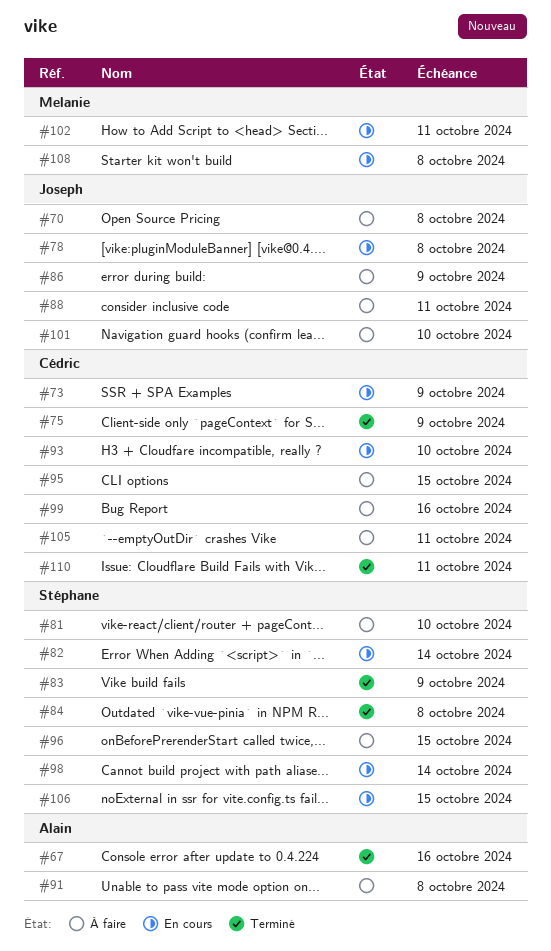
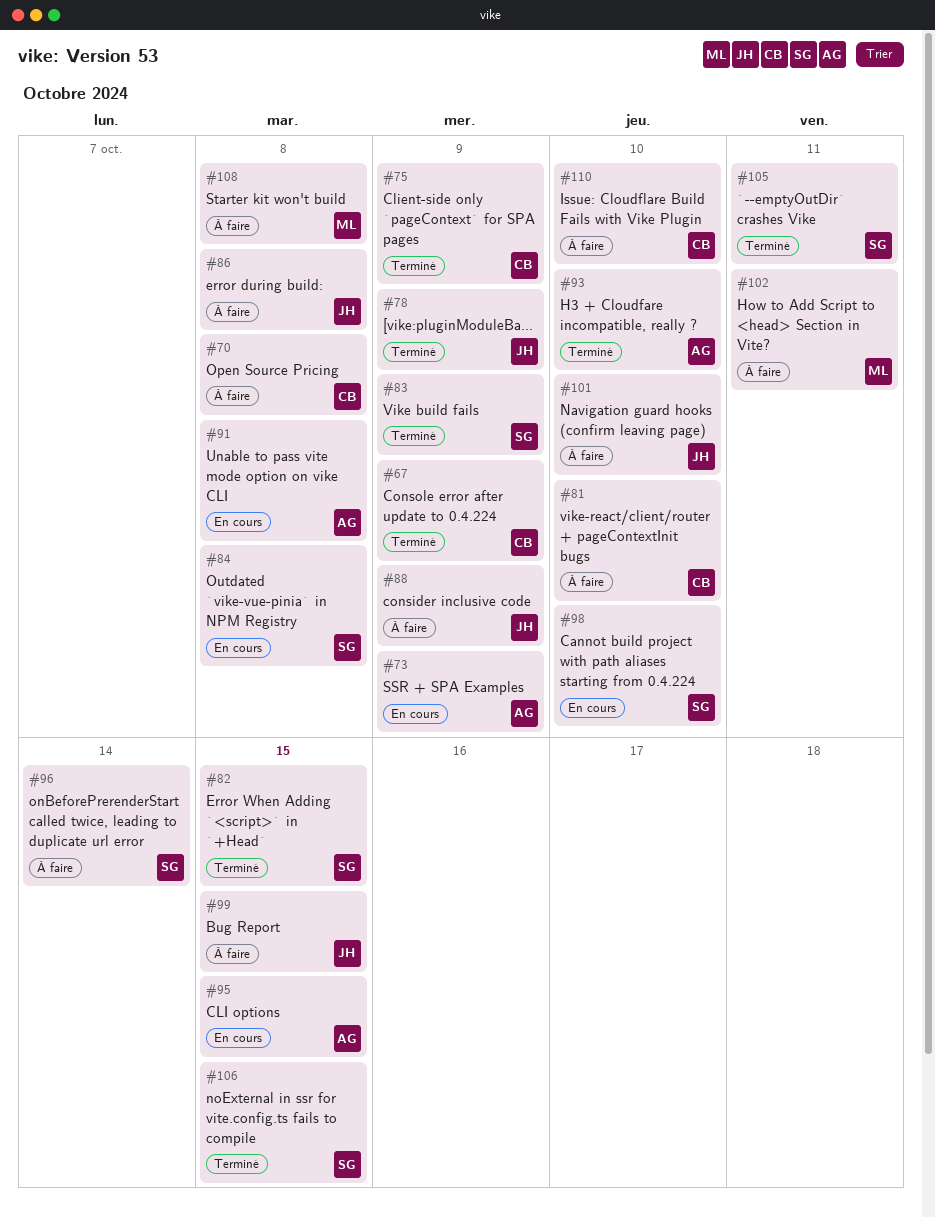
#67, owner: Alain -> Cédric
#67, due: Oct 16 -> Oct 9
#70, owner: Joseph -> Cédric
#73, owner: Cédric -> Alain
#78, status: En cours -> Terminé
#78, due: Oct 8 -> Oct 9
#81, owner: Stéphane -> Cédric
#82, status: En cours -> Terminé
#82, due: Oct 14 -> Oct 15
#84, status: Terminé -> En cours
#86, due: Oct 9 -> Oct 8
#88, due: Oct 11 -> Oct 9
#91, status: À faire -> En cours
#93, status: En cours -> Terminé
#93, owner: Cédric -> Alain
#95, status: À faire -> En cours
#95, owner: Cédric -> Alain
#96, due: Oct 15 -> Oct 14
#98, due: Oct 14 -> Oct 10
#99, owner: Cédric -> Joseph
#99, due: Oct 16 -> Oct 15
#102, status: En cours -> À faire
#105, status: À faire -> Terminé
#105, owner: Cédric -> Stéphane
#106, status: En cours -> Terminé
#108, status: En cours -> À faire
#110, status: Terminé -> À faire
#110, due: Oct 11 -> Oct 10

